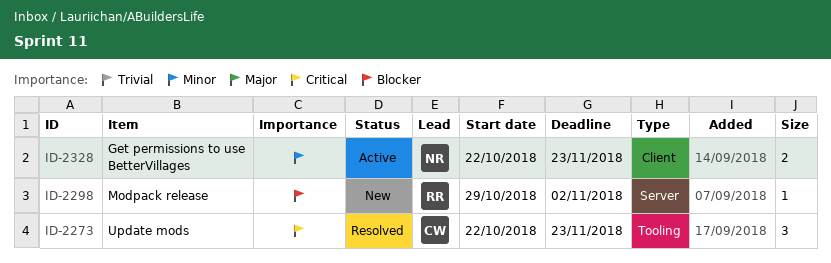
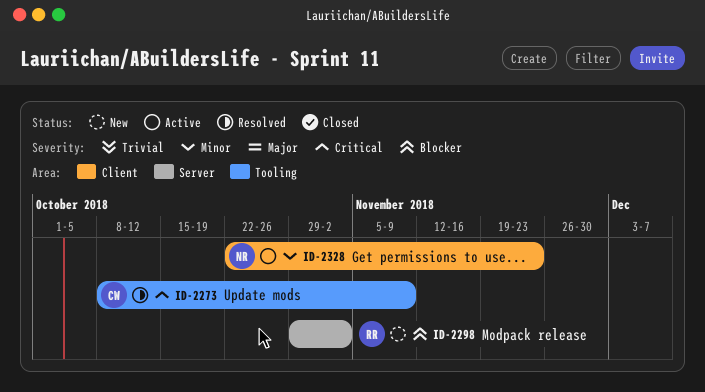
ID-2273, start: Oct 22 -> Oct 8
ID-2273, due: Nov 23 -> Nov 9

